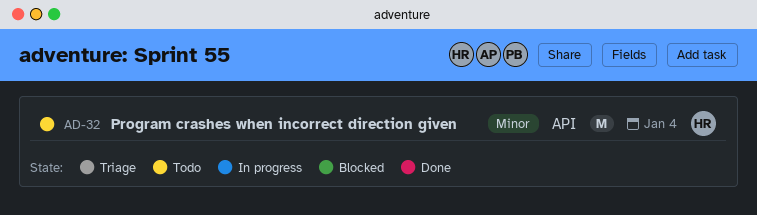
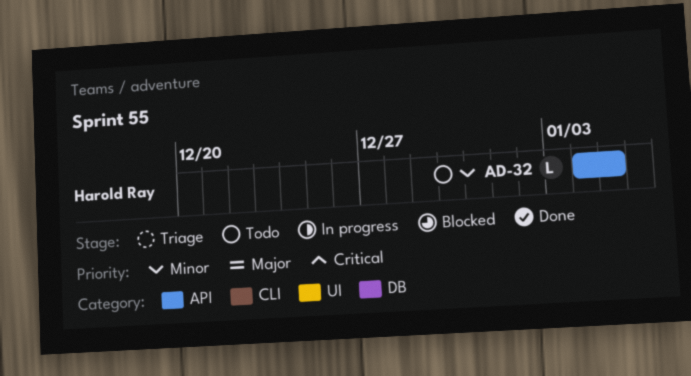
AD-32, estimate: M -> L
AD-32, due: Jan 4 -> Jan 5

